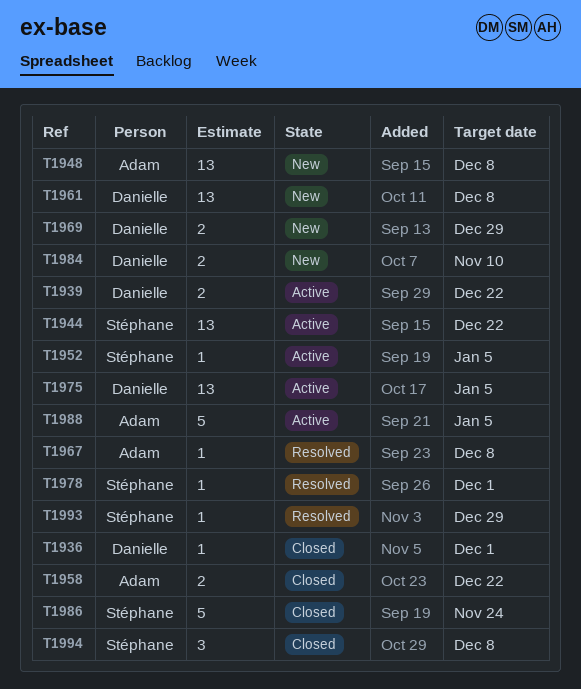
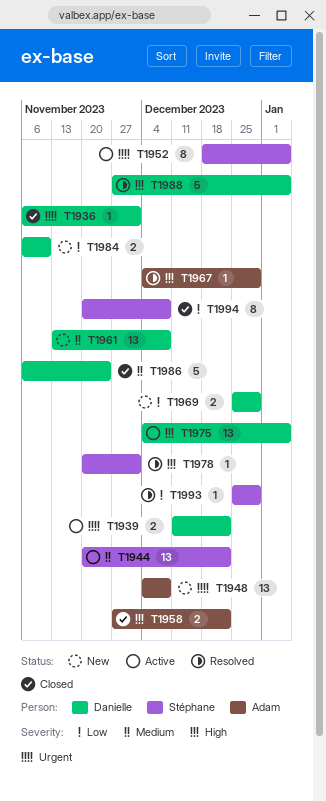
T1952, estimate: 1 -> 8
T1967, due: Dec 8 -> Dec 29
T1986, owner: Stéphane -> Danielle
T1988, status: Active -> Resolved
T1988, owner: Adam -> Danielle
T1994, estimate: 3 -> 8

